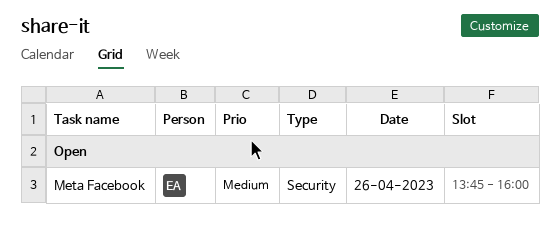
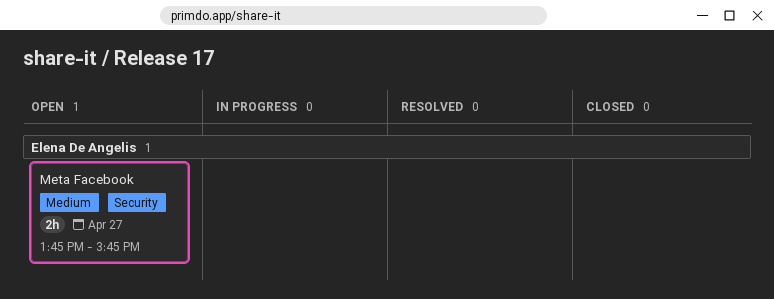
Meta Facebook, day: Apr 26 -> Apr 27
Meta Facebook, ends: 16:00 -> 15:45

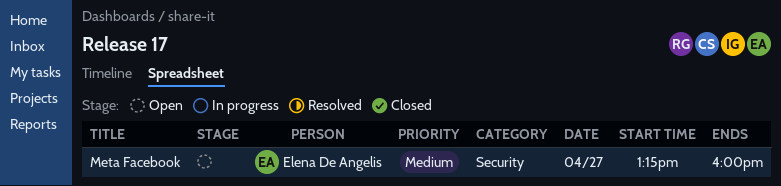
Meta Facebook, begins: 13:45 -> 13:15
Meta Facebook, ends: 15:45 -> 16:00

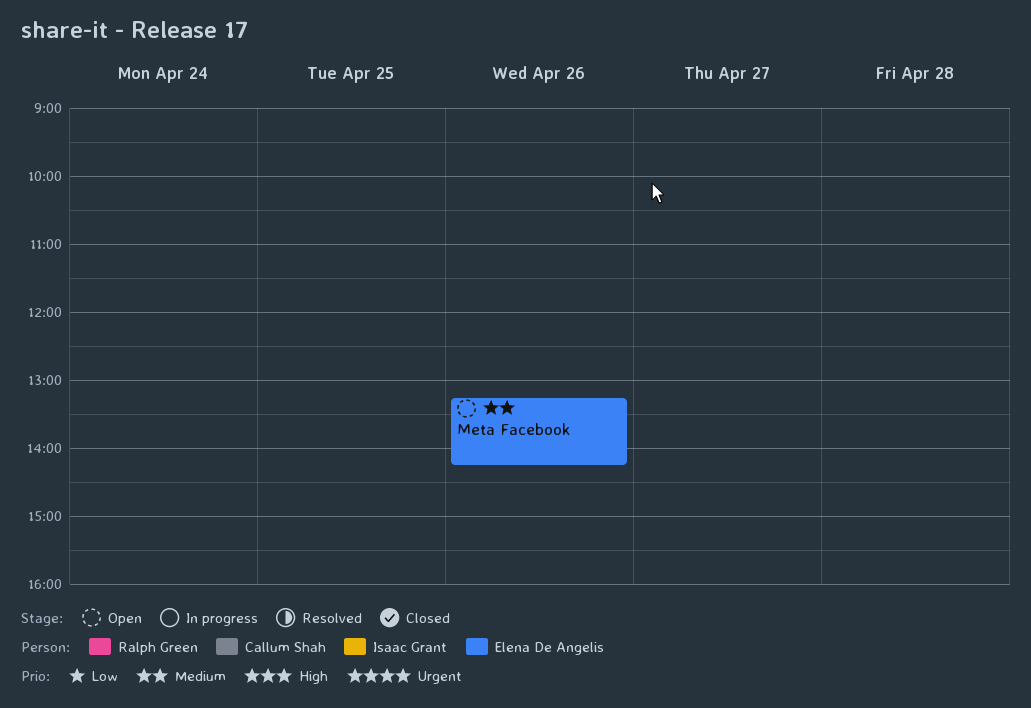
Meta Facebook, day: Apr 27 -> Apr 26
Meta Facebook, ends: 16:00 -> 14:15

